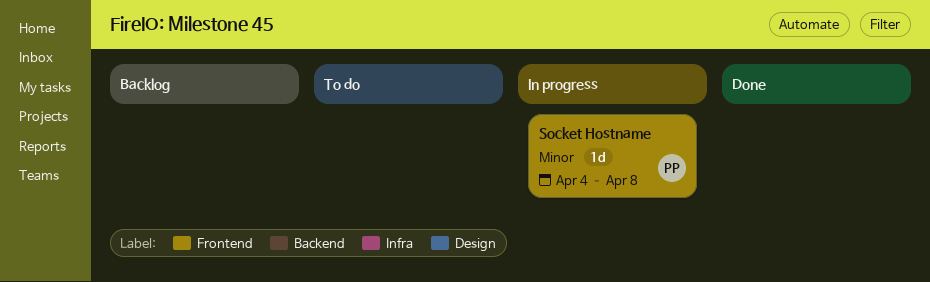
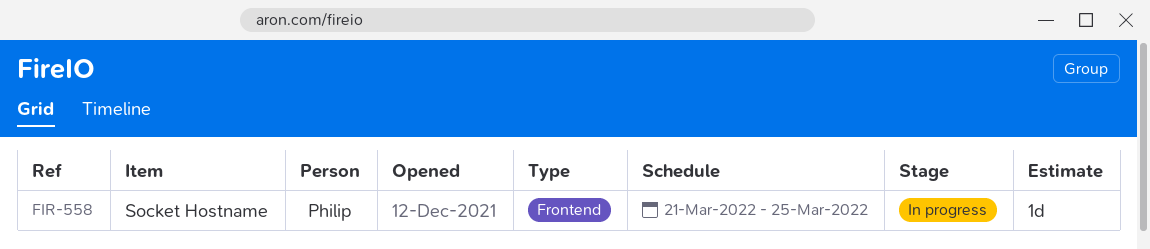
Socket Hostname, start: Apr 4 -> Mar 21
Socket Hostname, due: Apr 8 -> Mar 25

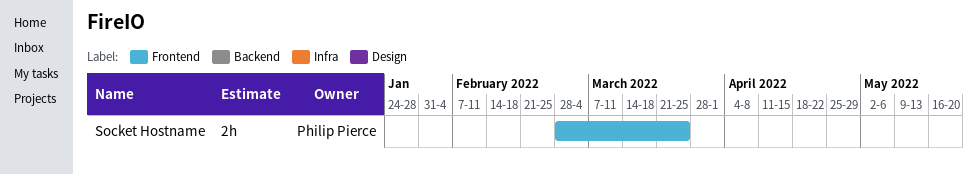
Socket Hostname, estimate: 1d -> 2h
Socket Hostname, start: Mar 21 -> Feb 28

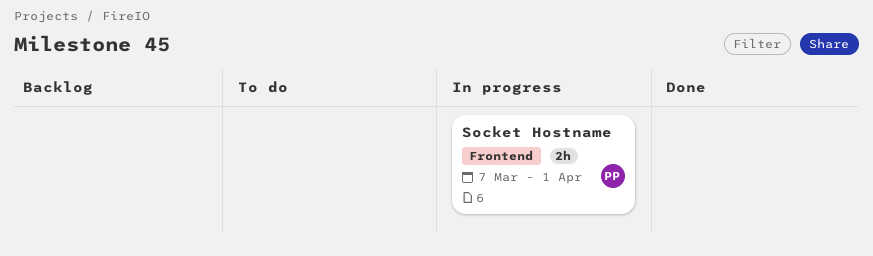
Socket Hostname, start: Feb 28 -> Mar 7
Socket Hostname, due: Mar 25 -> Apr 1

